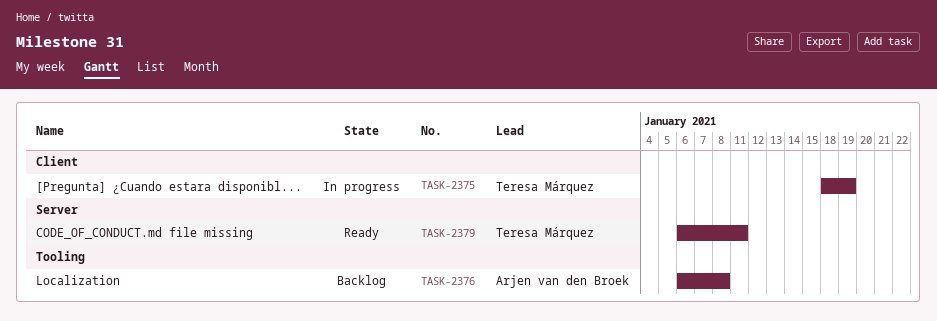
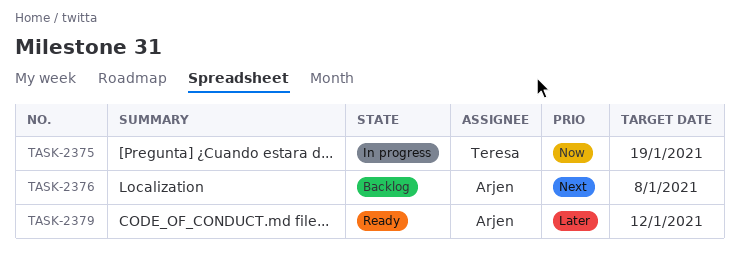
TASK-2379, owner: Teresa Márquez -> Arjen van den Broek
TASK-2379, due: Jan 11 -> Jan 12

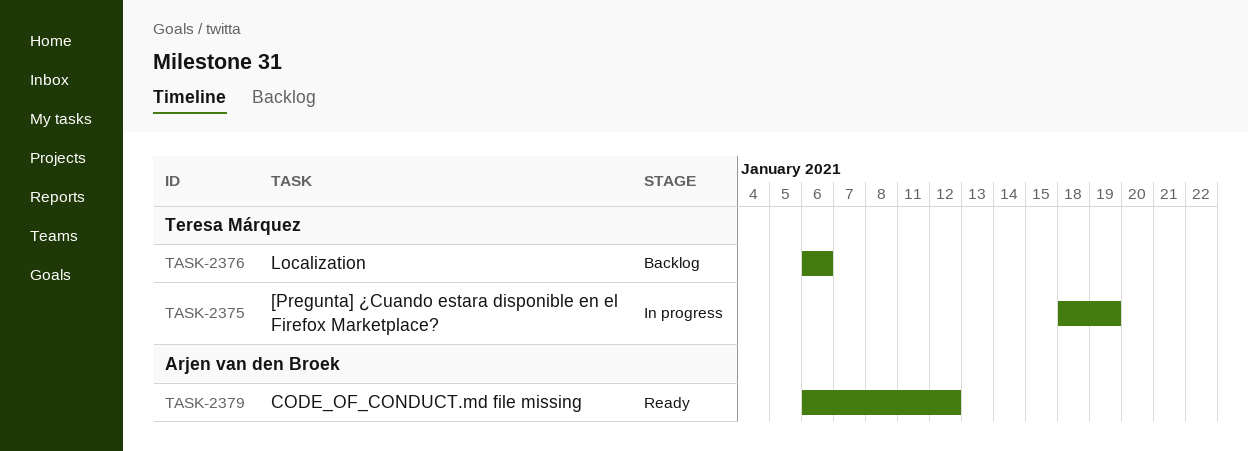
TASK-2376, owner: Arjen van den Broek -> Teresa Márquez
TASK-2376, due: Jan 8 -> Jan 6

